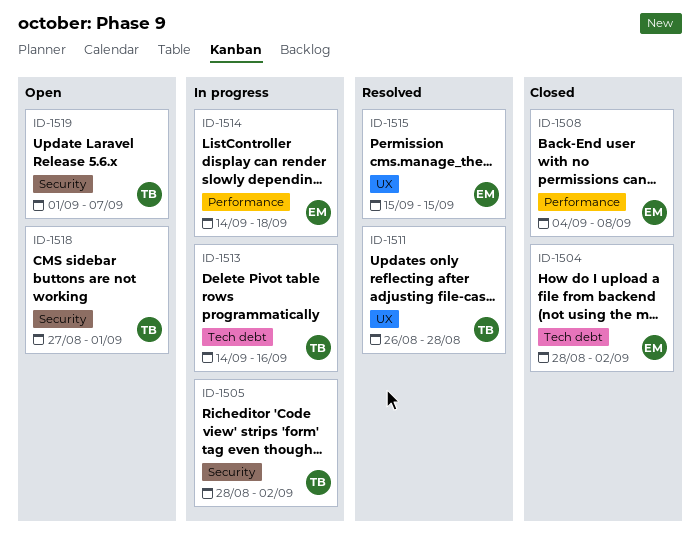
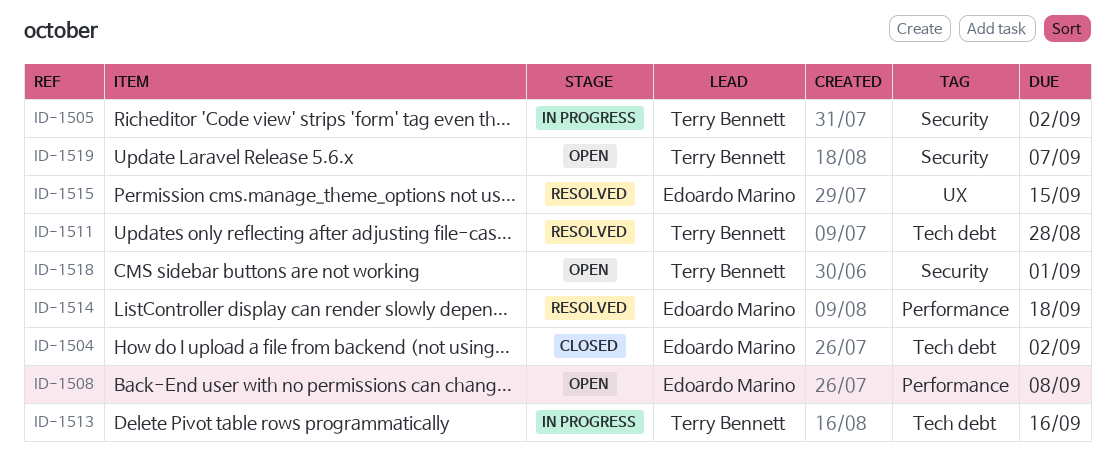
ID-1508, status: Closed -> Open
ID-1511, label: UX -> Tech debt
ID-1514, status: In progress -> Resolved

